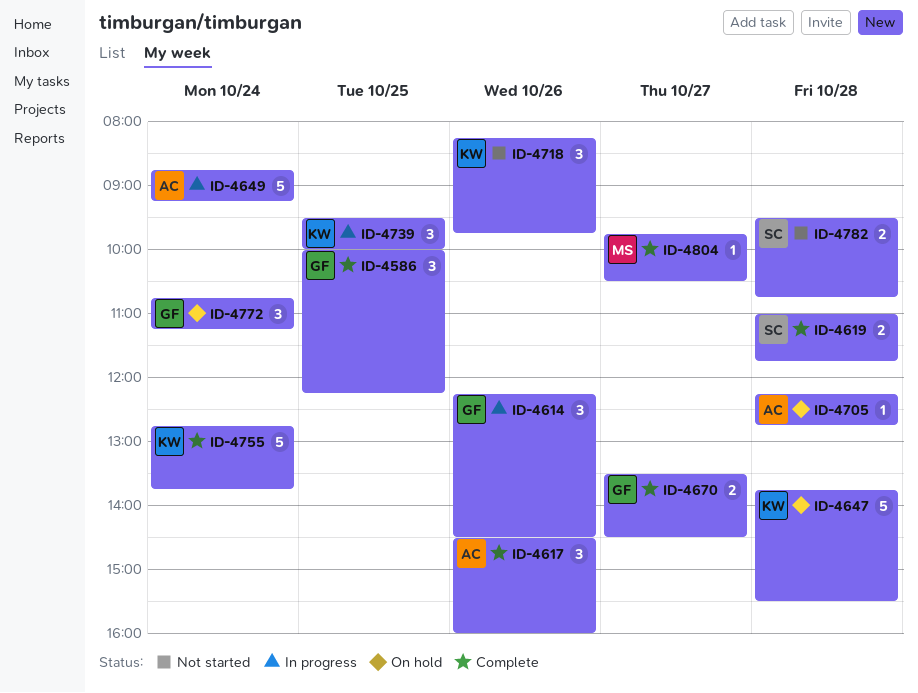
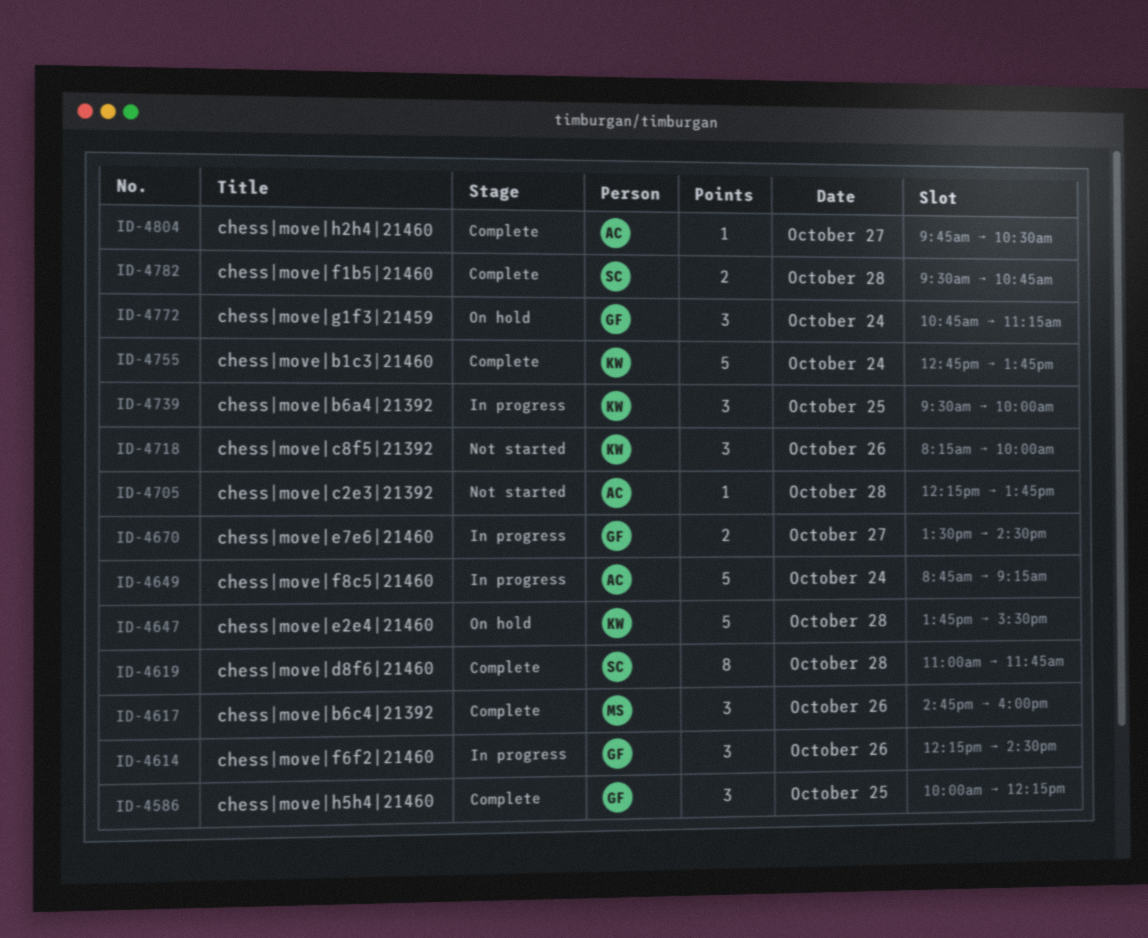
ID-4617, owner: AC -> MS
ID-4617, begins: 14:30 -> 14:45
ID-4619, estimate: 2 -> 8
ID-4670, status: Complete -> In progress
ID-4705, status: On hold -> Not started
ID-4705, ends: 12:45 -> 13:45
ID-4718, ends: 09:45 -> 10:00
ID-4782, status: Not started -> Complete
ID-4804, owner: MS -> AC

